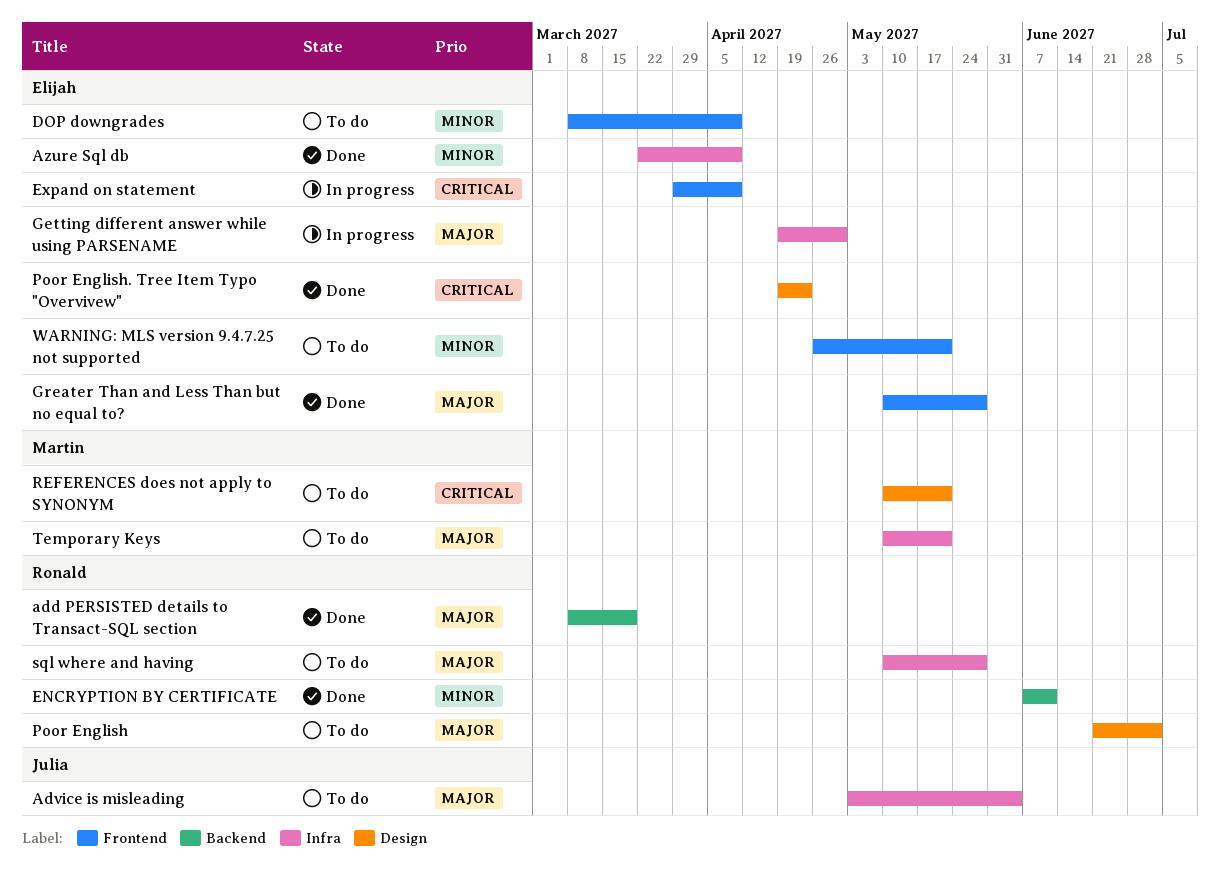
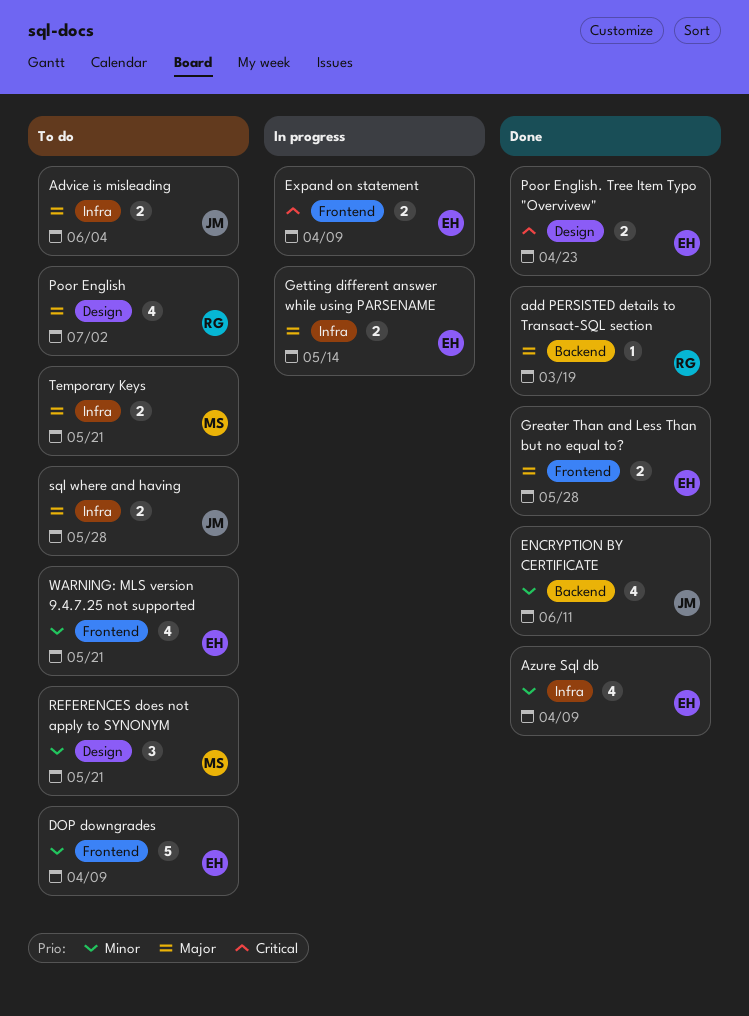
ENCRYPTION BY CERTIFICATE, owner: Ronald -> Julia
Getting different answer while using PARSENAME, due: Apr 30 -> May 14
REFERENCES does not apply to SYNONYM, priority: Critical -> Minor
sql where and having, owner: Ronald -> Julia

